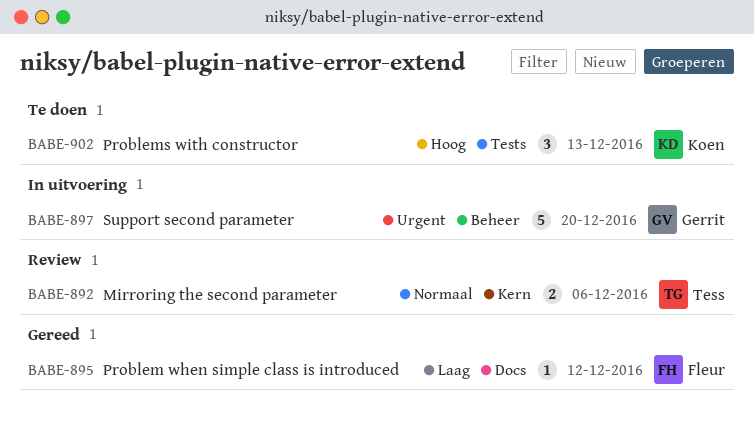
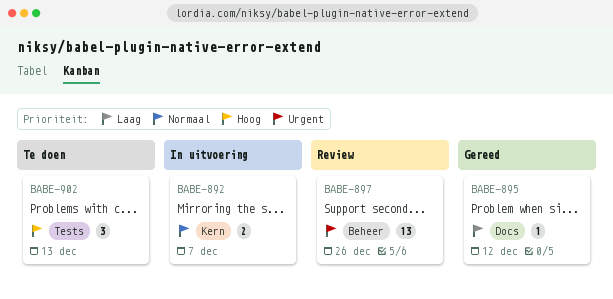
BABE-892, status: Review -> In uitvoering
BABE-892, due: Dec 6 -> Dec 7
BABE-897, status: In uitvoering -> Review
BABE-897, estimate: 5 -> 13
BABE-897, due: Dec 20 -> Dec 26

